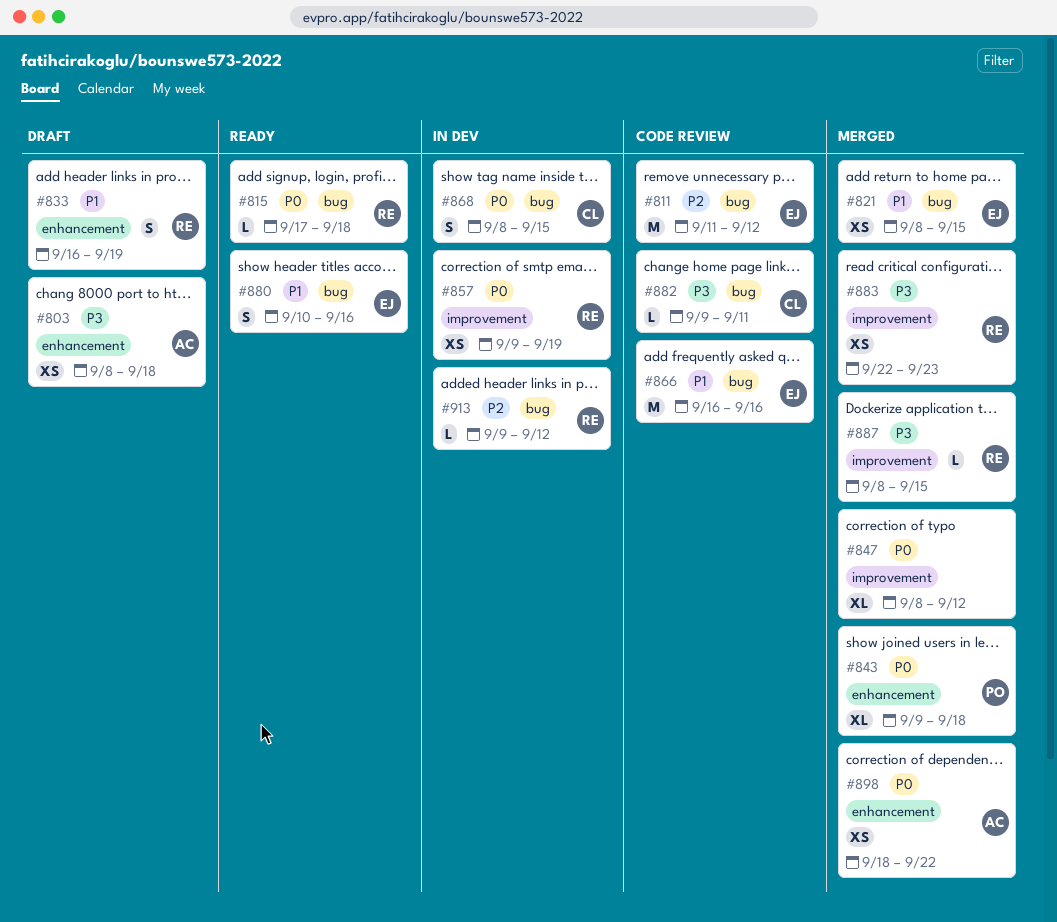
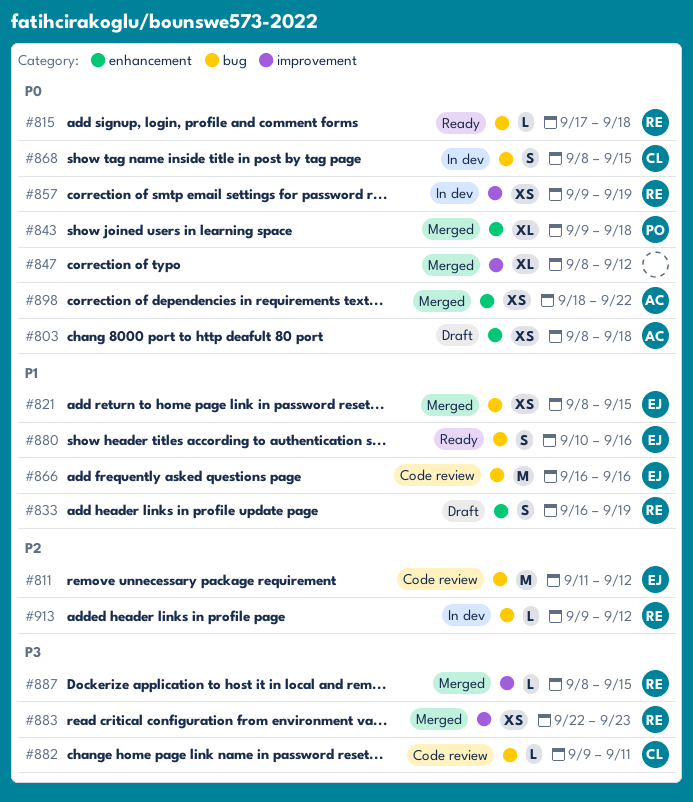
#803, priority: P3 -> P0

